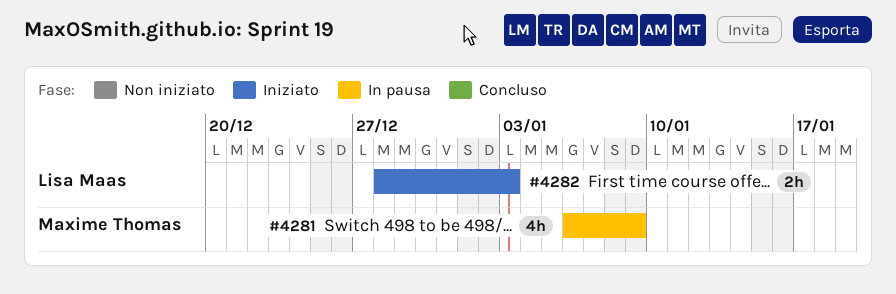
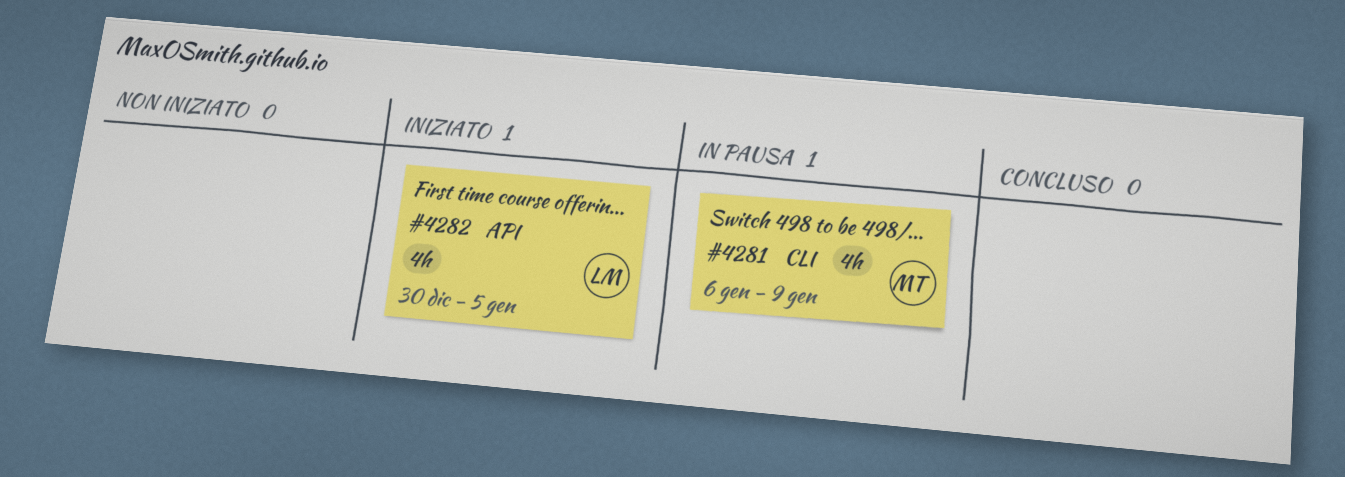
#4282, estimate: 2h -> 4h
#4282, start: Dec 28 -> Dec 30
#4282, due: Jan 3 -> Jan 5

